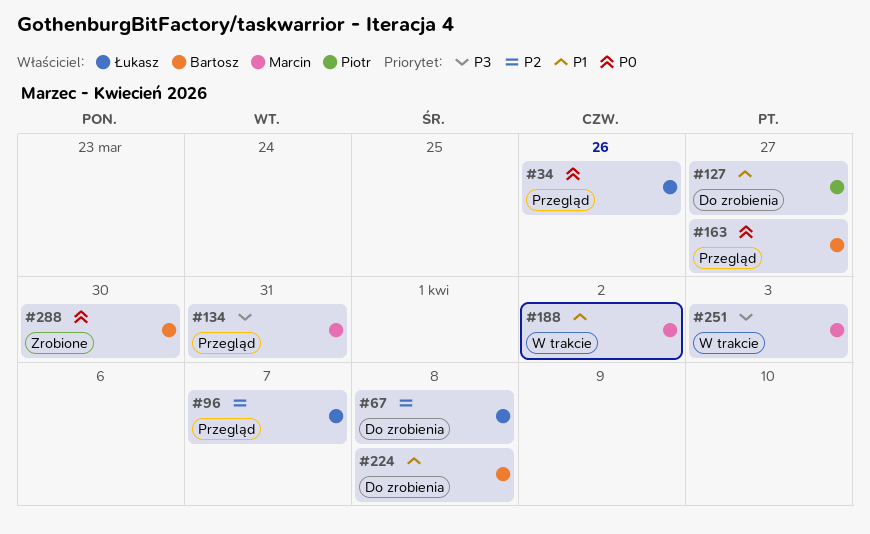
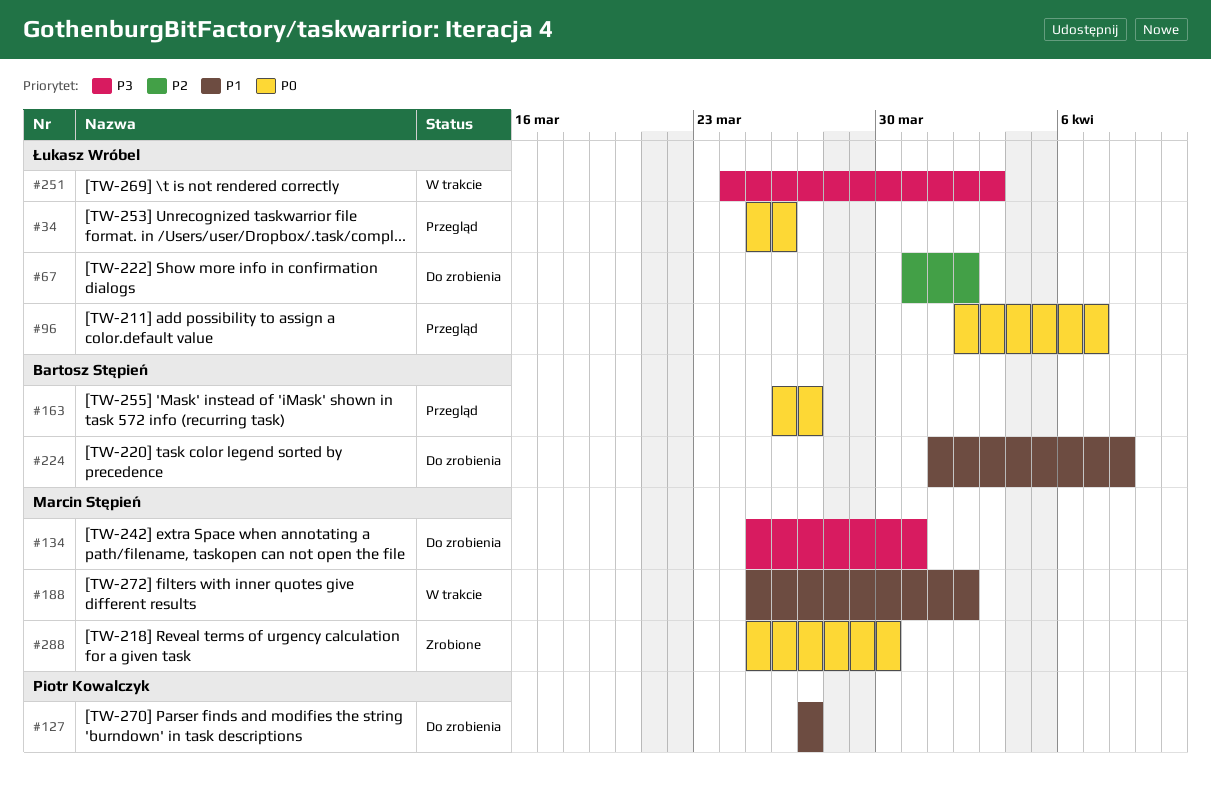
#67, due: Apr 8 -> Apr 2
#96, priority: P2 -> P0
#134, status: Przegląd -> Do zrobienia
#251, owner: Marcin Stępień -> Łukasz Wróbel
#288, owner: Bartosz Stępień -> Marcin Stępień

